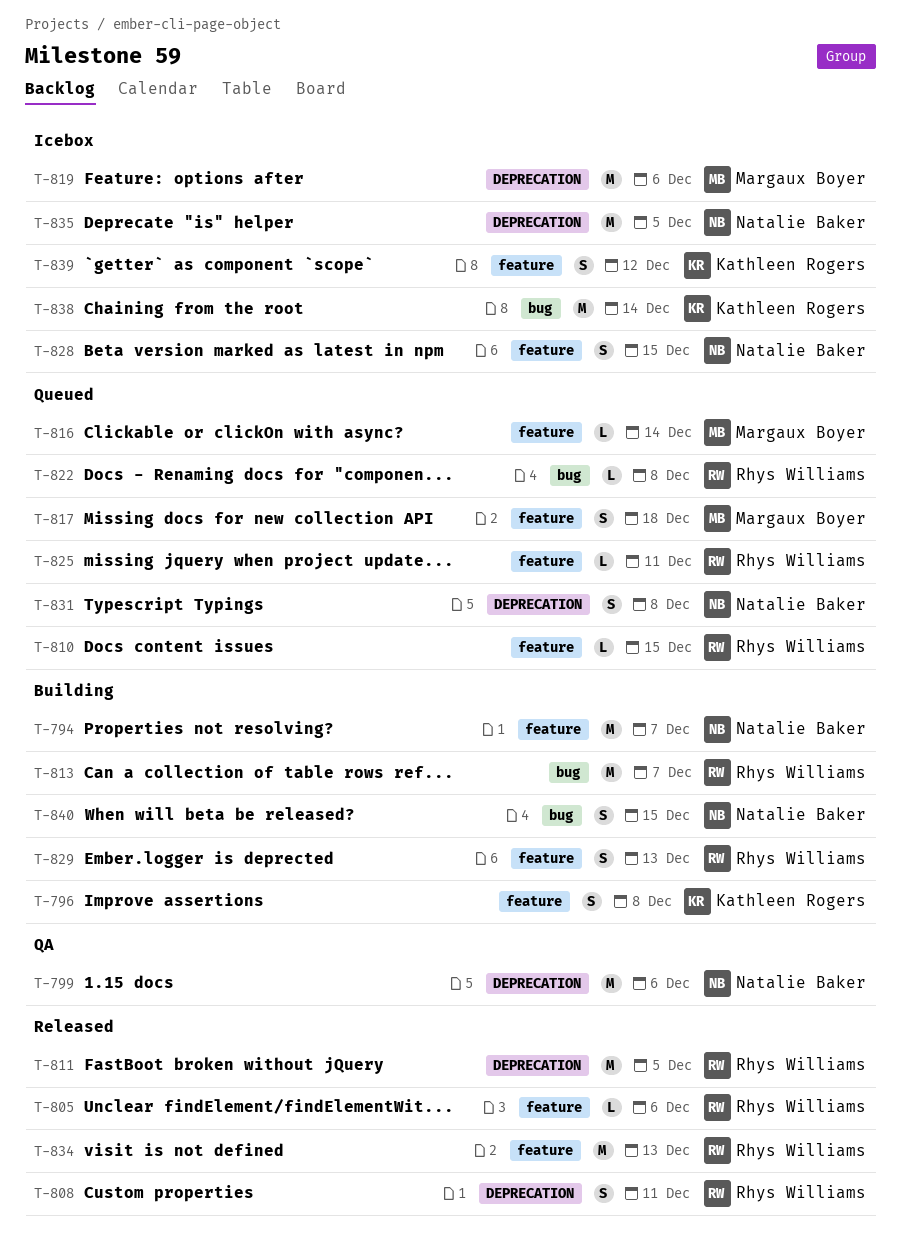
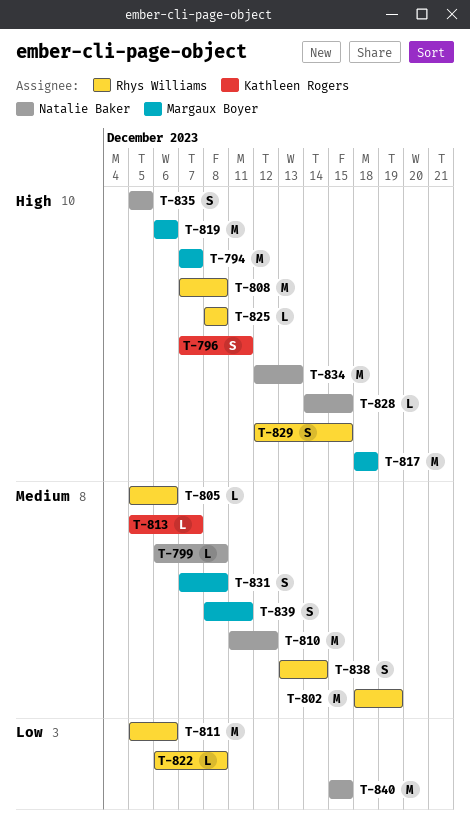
T-794, owner: Natalie Baker -> Margaux Boyer
T-796, due: Dec 8 -> Dec 11
T-799, estimate: M -> L
T-799, due: Dec 6 -> Dec 8
T-802: none -> present
T-808, estimate: S -> M
T-808, due: Dec 11 -> Dec 8
T-810, owner: Rhys Williams -> Natalie Baker
T-810, estimate: L -> M
T-810, due: Dec 15 -> Dec 12
T-811, due: Dec 5 -> Dec 6
T-813, owner: Rhys Williams -> Kathleen Rogers
T-813, estimate: M -> L
T-816: present -> none
T-817, estimate: S -> M
T-825, due: Dec 11 -> Dec 8
T-828, estimate: S -> L
T-829, due: Dec 13 -> Dec 15
T-831, owner: Natalie Baker -> Margaux Boyer
T-834, owner: Rhys Williams -> Natalie Baker
T-835, estimate: M -> S
T-838, owner: Kathleen Rogers -> Rhys Williams
T-838, estimate: M -> S
T-839, owner: Kathleen Rogers -> Margaux Boyer
T-839, due: Dec 12 -> Dec 11
T-840, estimate: S -> M

